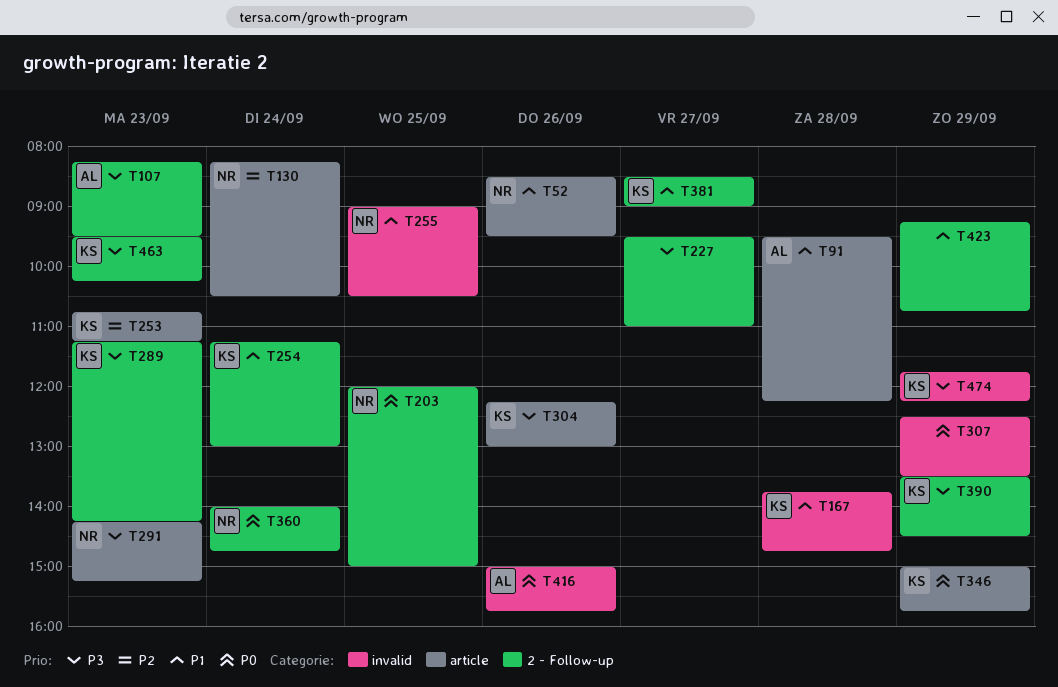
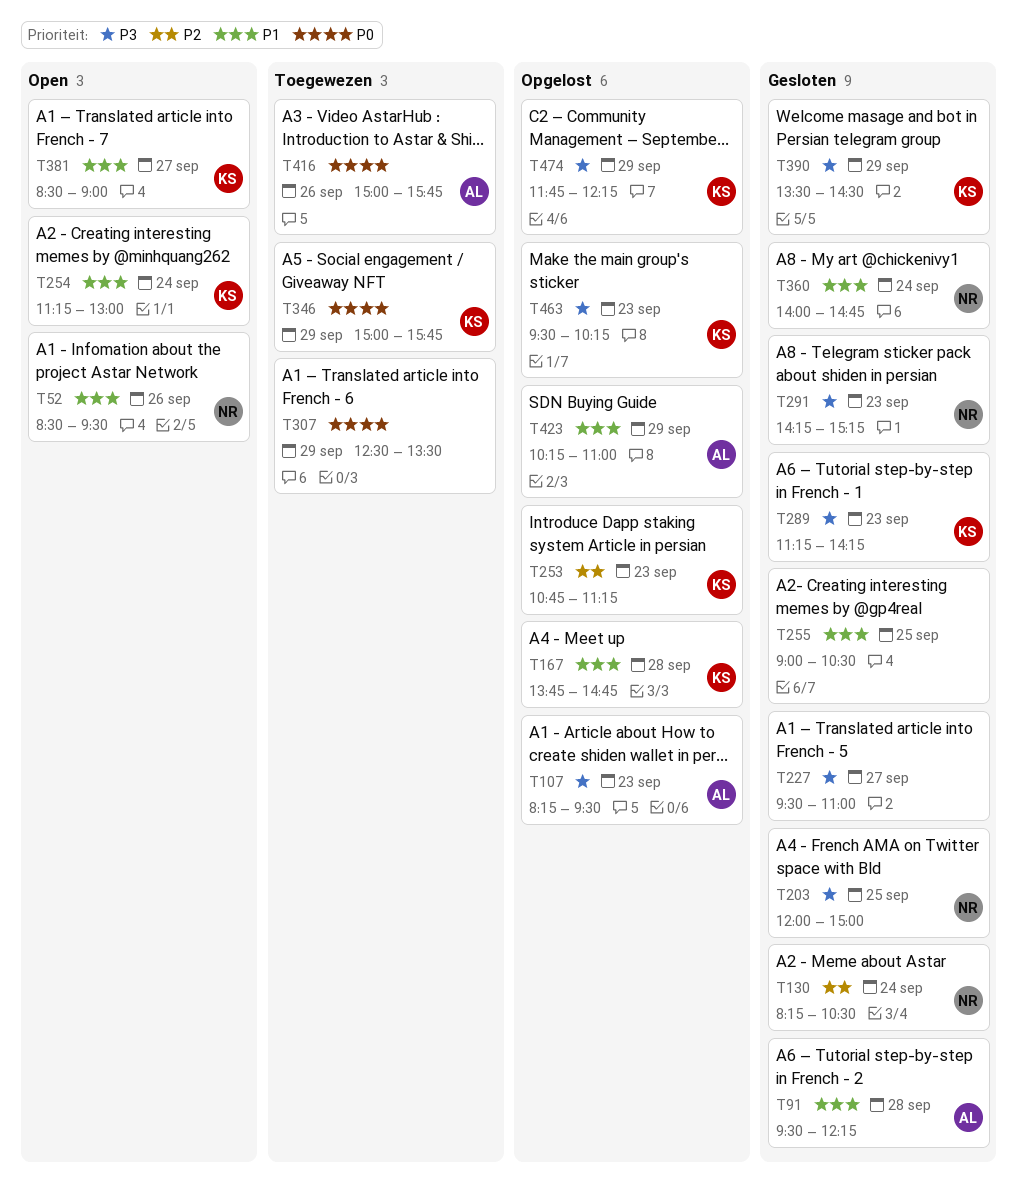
T203, priority: P0 -> P3
T255, owner: NR -> none
T304: present -> none
T360, priority: P0 -> P1
T423, owner: none -> AL
T423, begins: 09:15 -> 10:15
T423, ends: 10:45 -> 11:00

